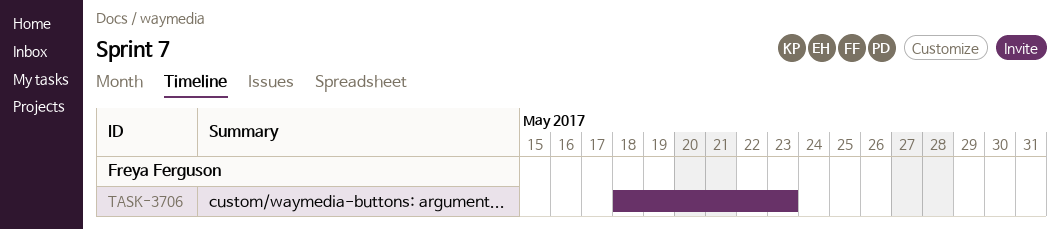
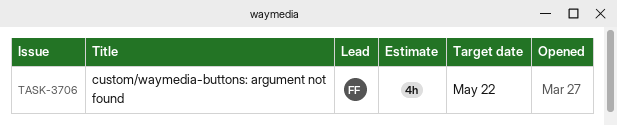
TASK-3706, due: May 23 -> May 22

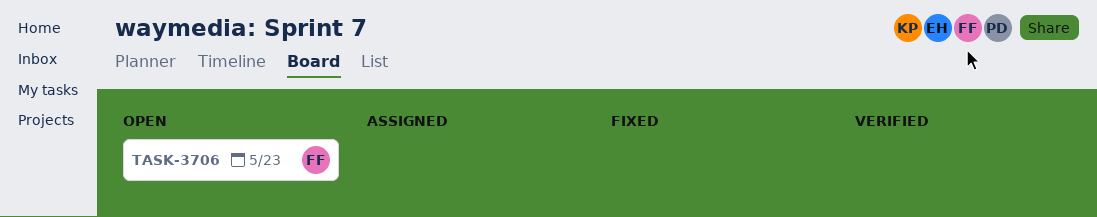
TASK-3706, due: May 22 -> May 23

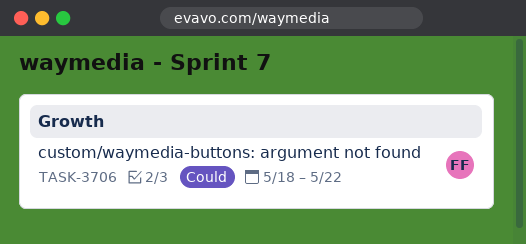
TASK-3706, due: May 23 -> May 22

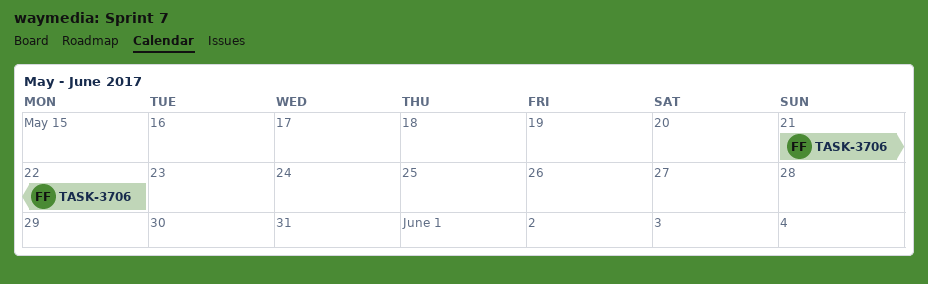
TASK-3706, start: May 18 -> May 21

